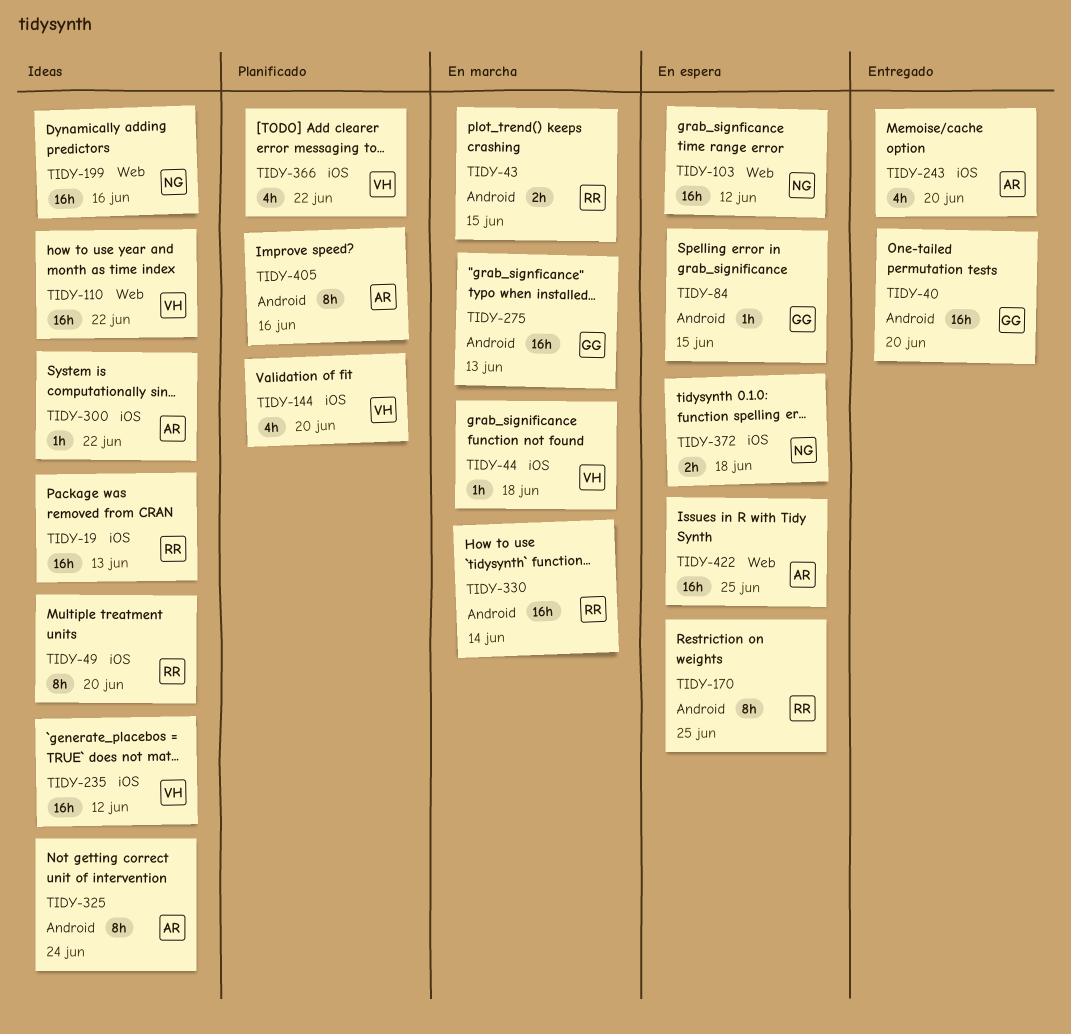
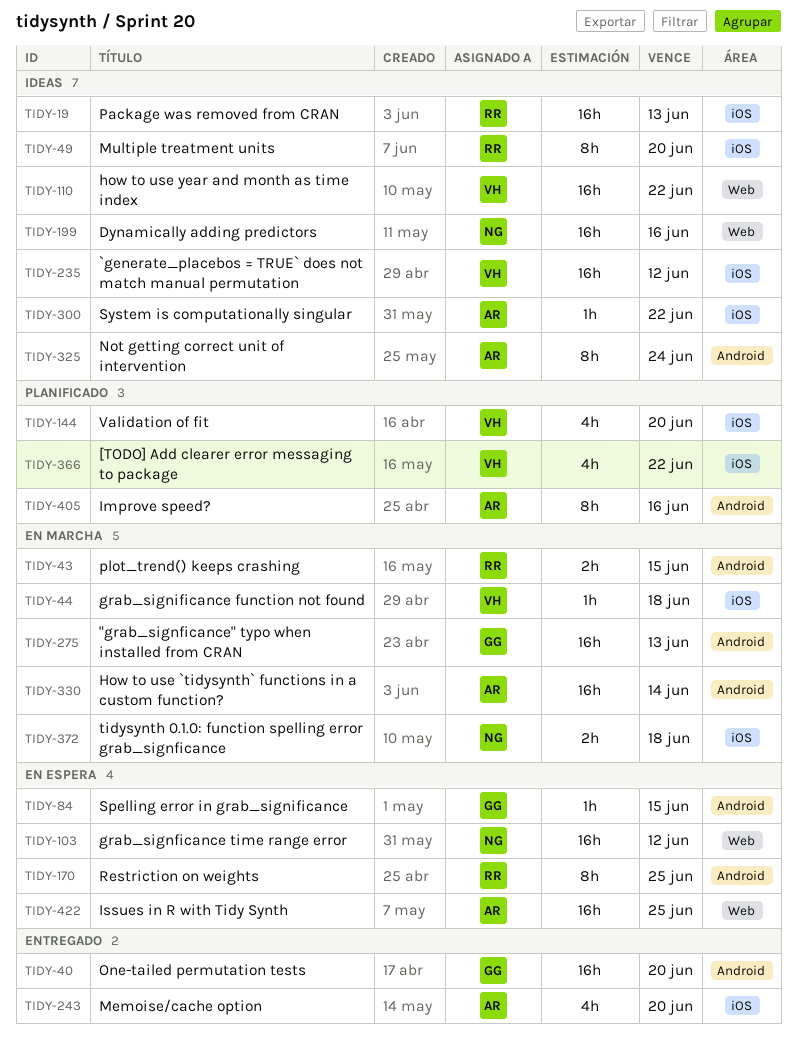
TIDY-330, owner: RR -> AR
TIDY-372, status: En espera -> En marcha

